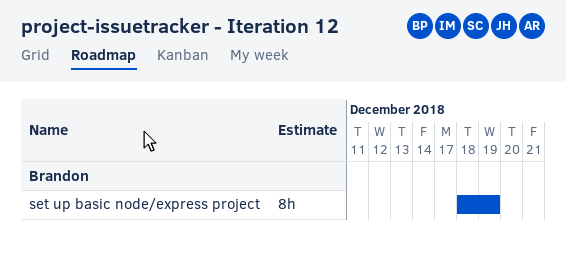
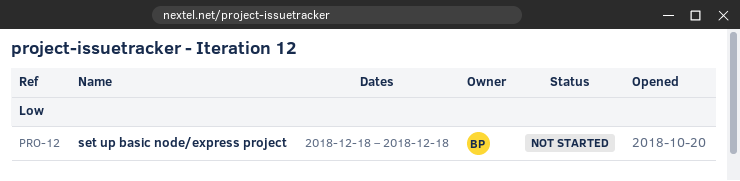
set up basic node/express project, due: Dec 19 -> Dec 18

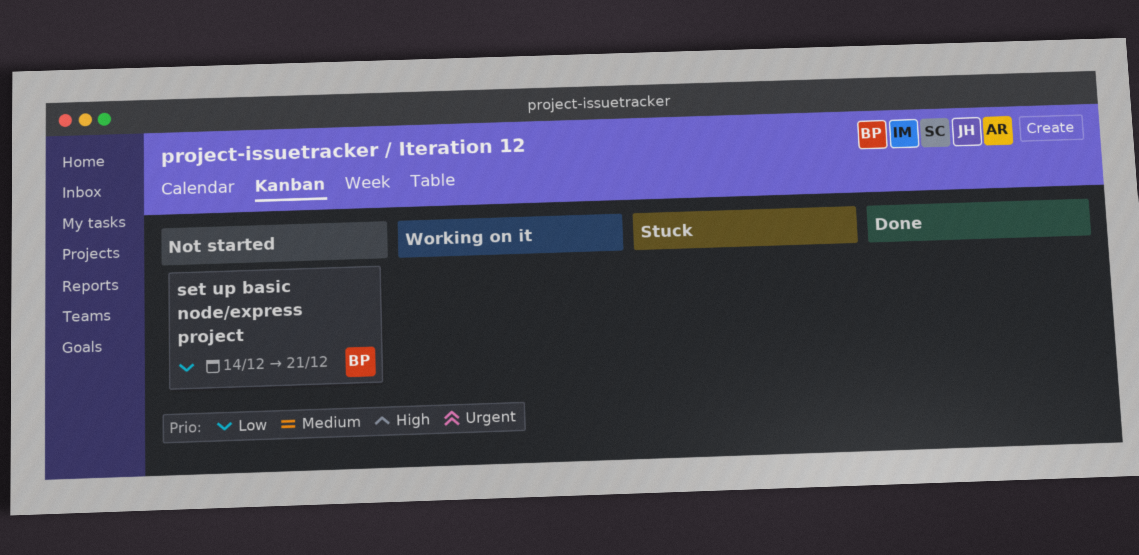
set up basic node/express project, start: Dec 18 -> Dec 14
set up basic node/express project, due: Dec 18 -> Dec 21

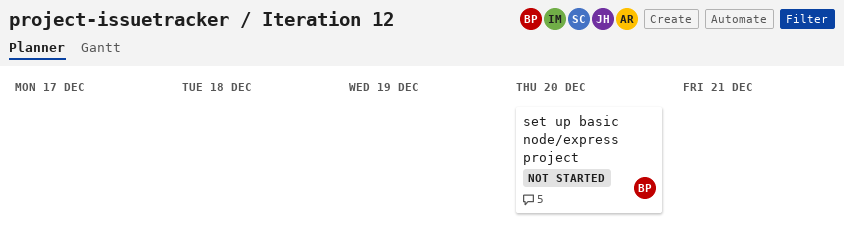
set up basic node/express project, due: Dec 21 -> Dec 20

